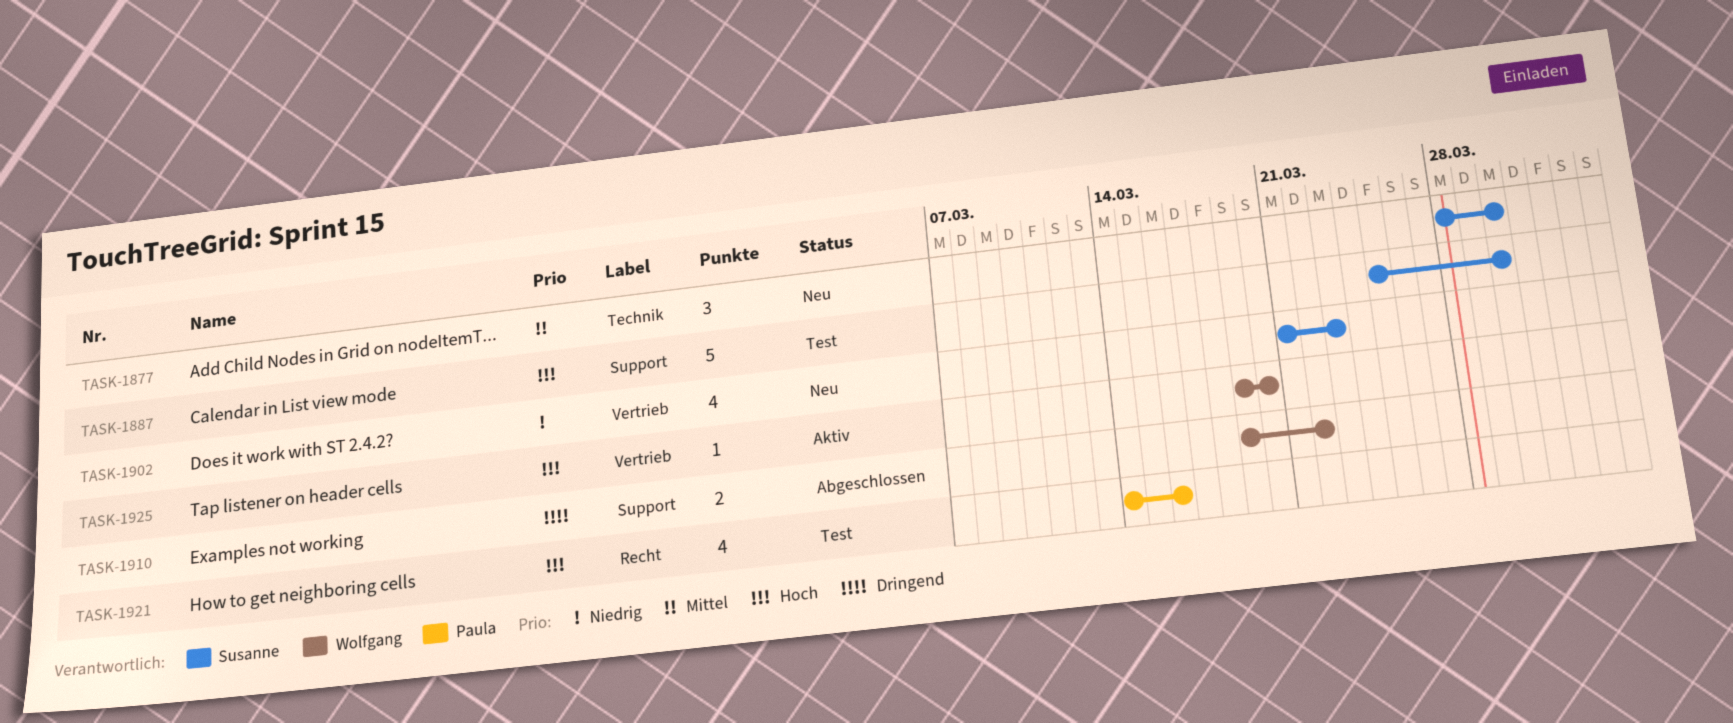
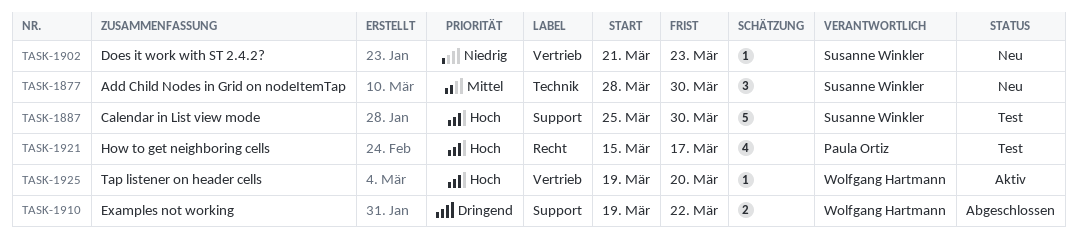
TASK-1902, estimate: 4 -> 1
TASK-1921, start: Mar 14 -> Mar 15
TASK-1921, due: Mar 16 -> Mar 17

